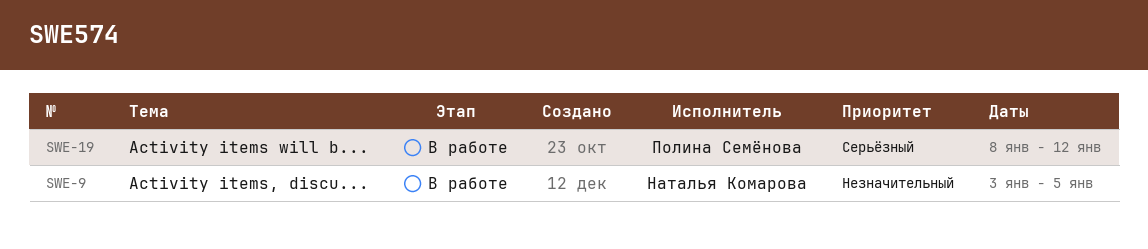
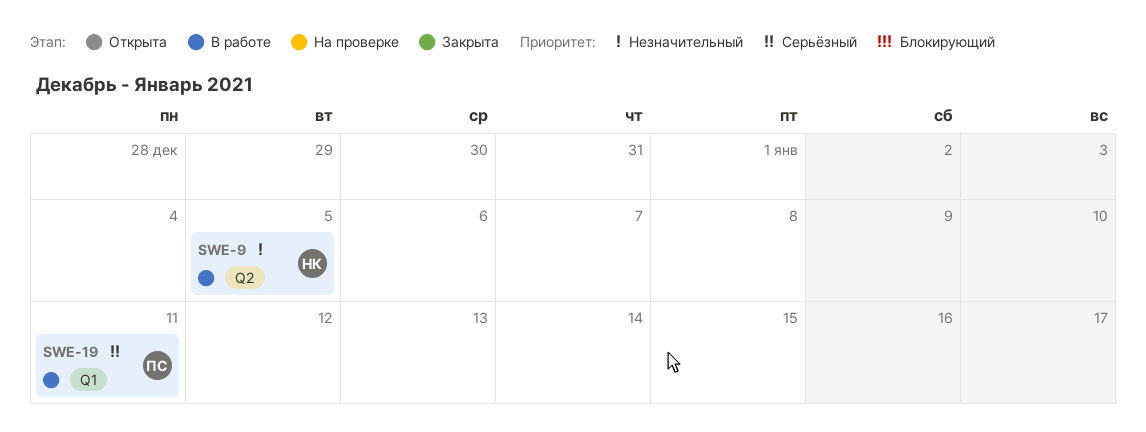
SWE-19, due: Jan 12 -> Jan 11

